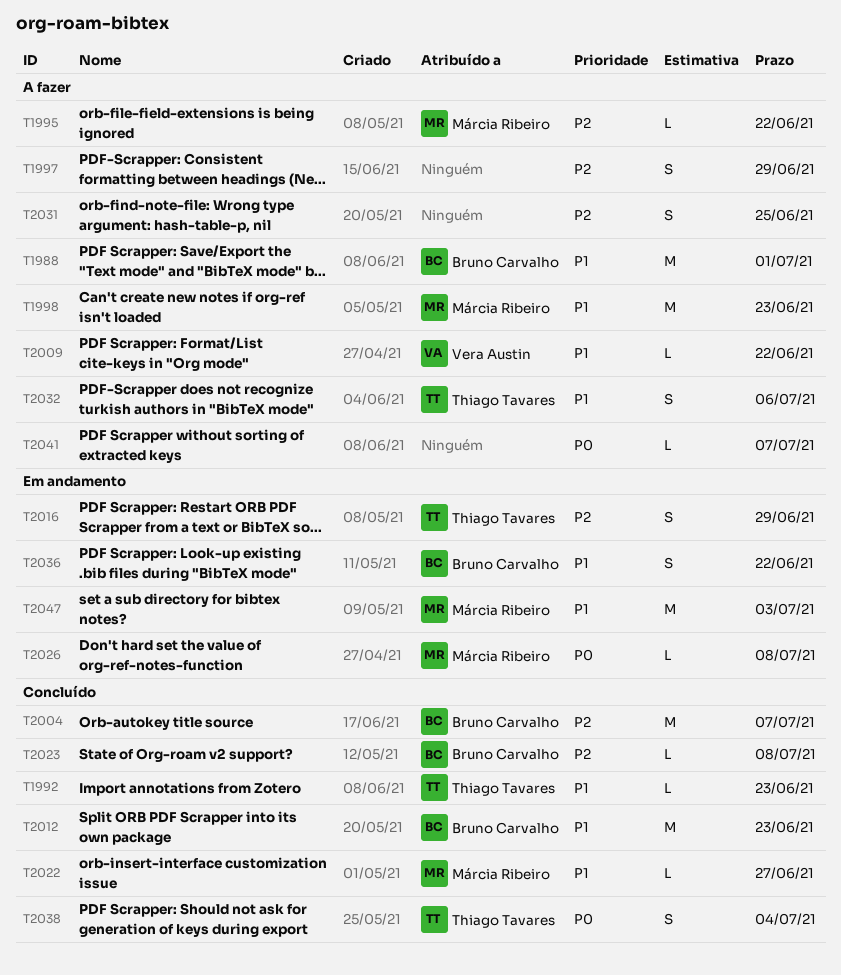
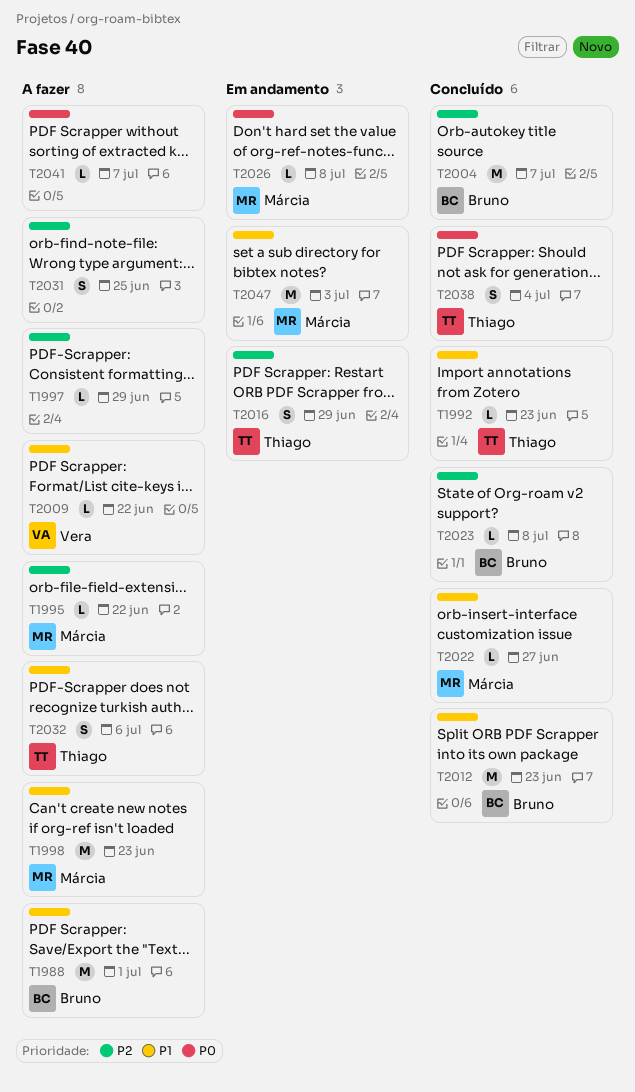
T1997, estimate: S -> L
T2036: present -> none

